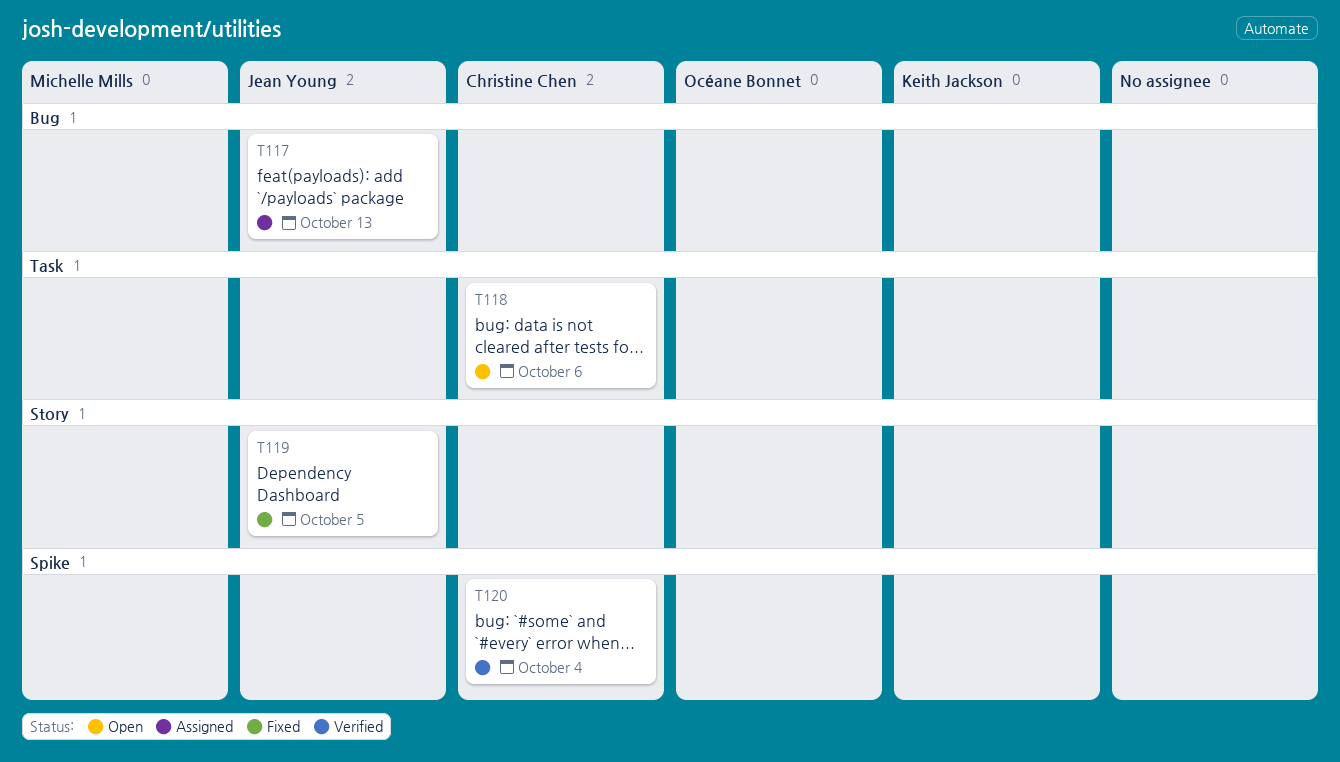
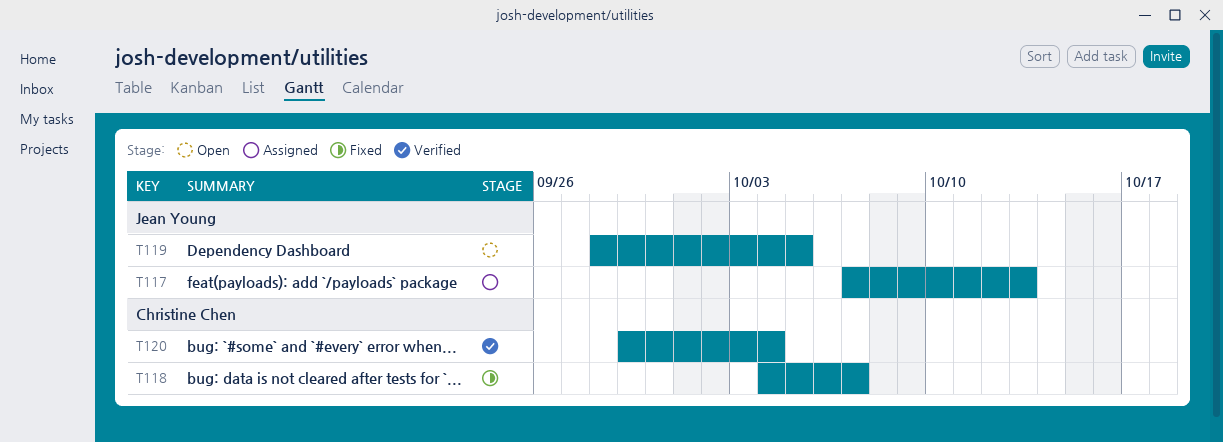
T118, status: Open -> Fixed
T118, due: Oct 6 -> Oct 7
T119, status: Fixed -> Open

